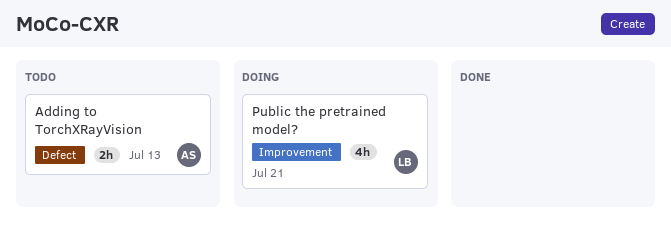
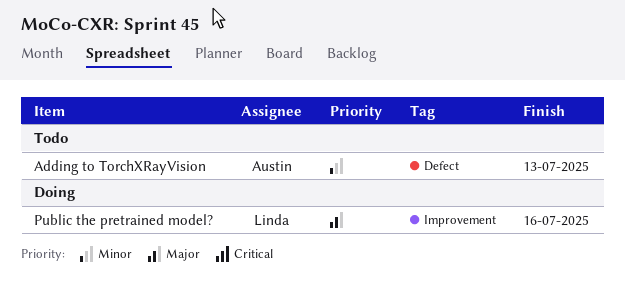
Public the pretrained model?, due: Jul 21 -> Jul 16

